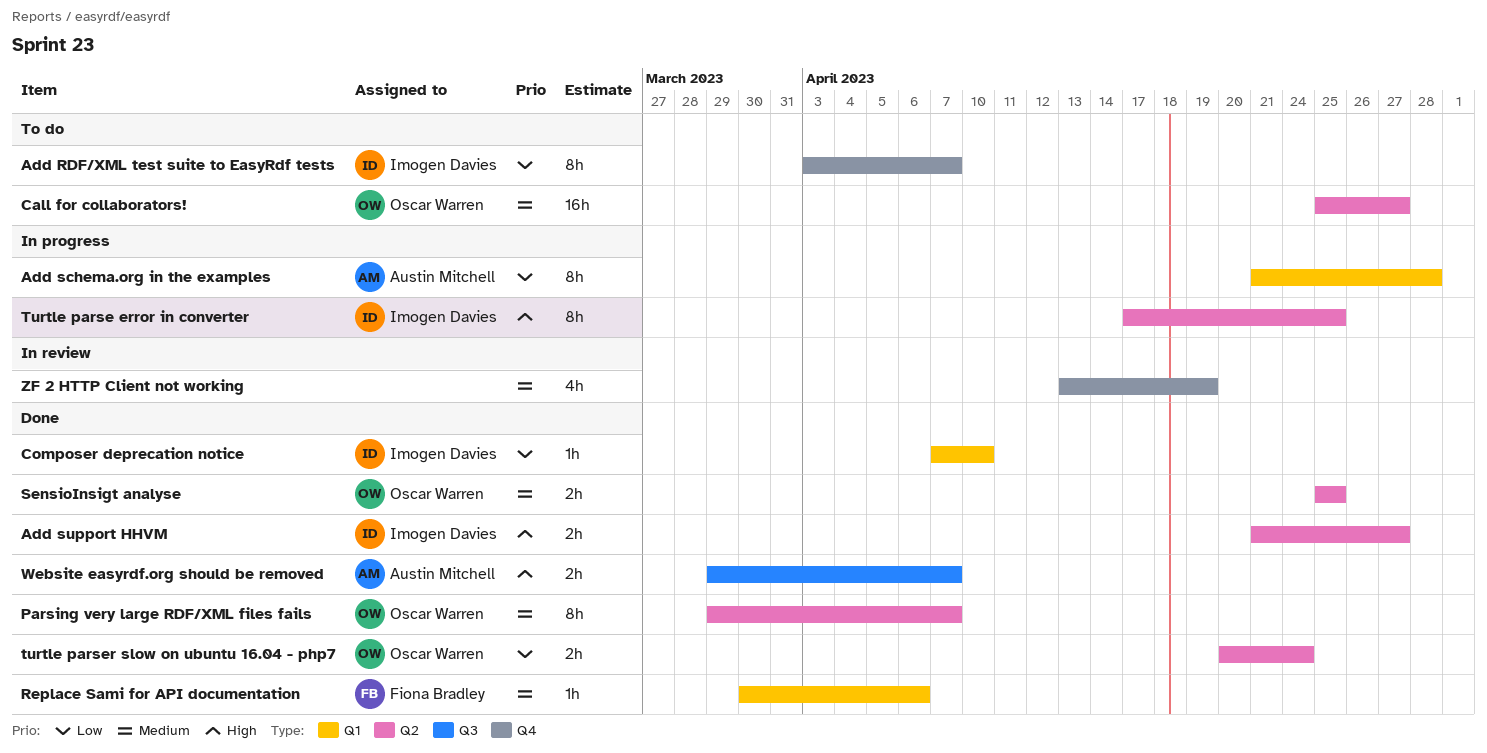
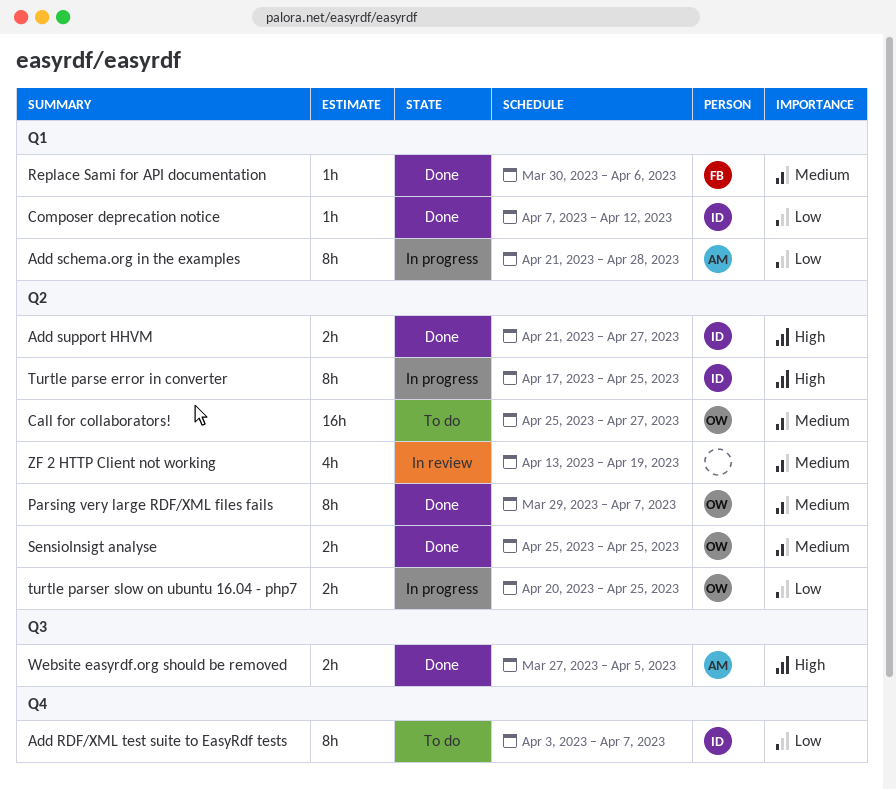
Composer deprecation notice, due: Apr 10 -> Apr 12
turtle parser slow on ubuntu 16.04 - php7, status: Done -> In progress
turtle parser slow on ubuntu 16.04 - php7, due: Apr 24 -> Apr 25
Website easyrdf.org should be removed, start: Mar 29 -> Mar 27
Website easyrdf.org should be removed, due: Apr 7 -> Apr 5
ZF 2 HTTP Client not working, label: Q4 -> Q2

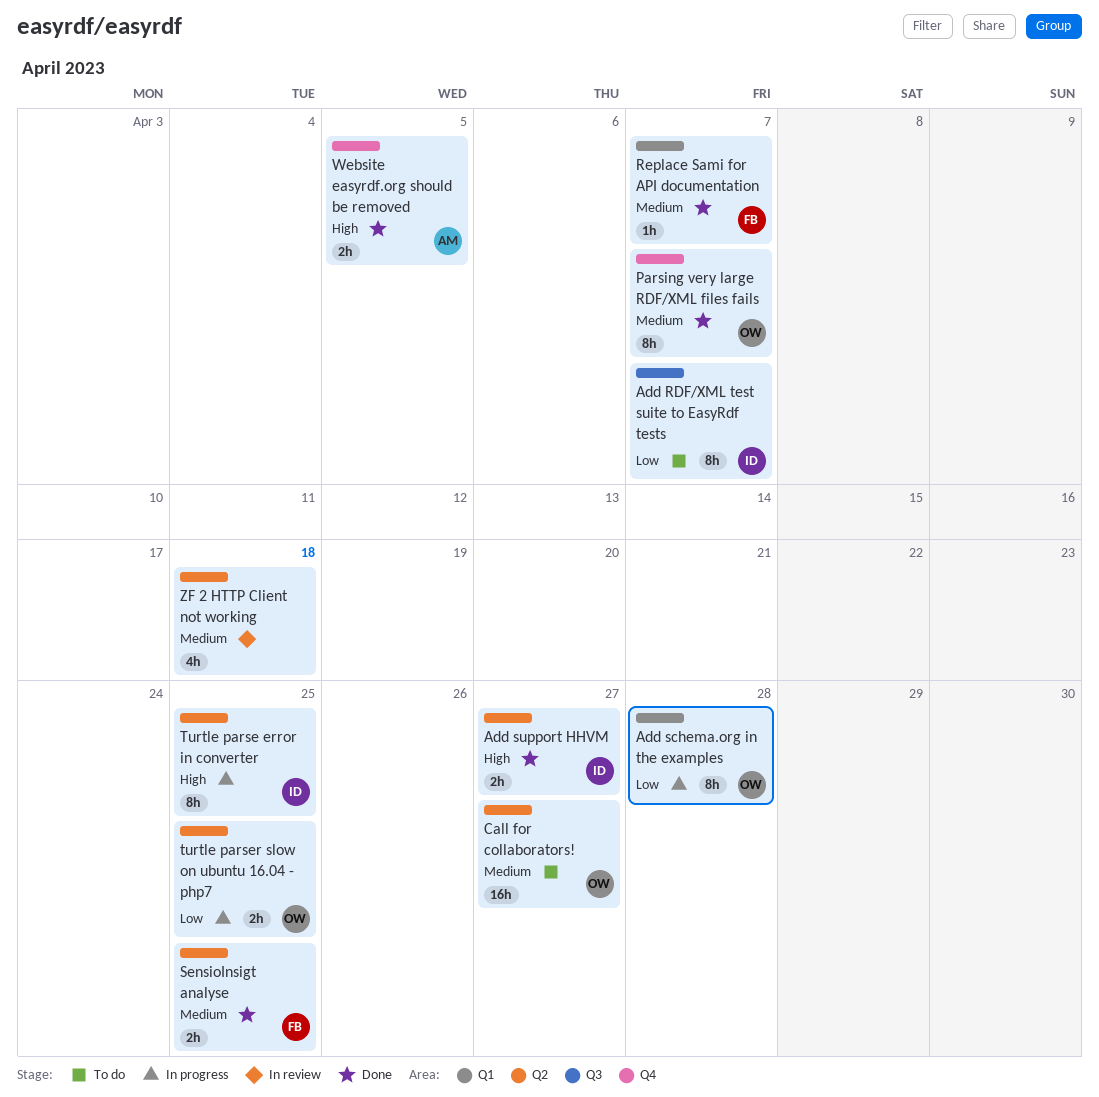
Add RDF/XML test suite to EasyRdf tests, label: Q4 -> Q3
Add schema.org in the examples, owner: AM -> OW
Composer deprecation notice: present -> none
Parsing very large RDF/XML files fails, label: Q2 -> Q4
Replace Sami for API documentation, due: Apr 6 -> Apr 7
SensioInsigt analyse, owner: OW -> FB
Website easyrdf.org should be removed, label: Q3 -> Q4
ZF 2 HTTP Client not working, due: Apr 19 -> Apr 18

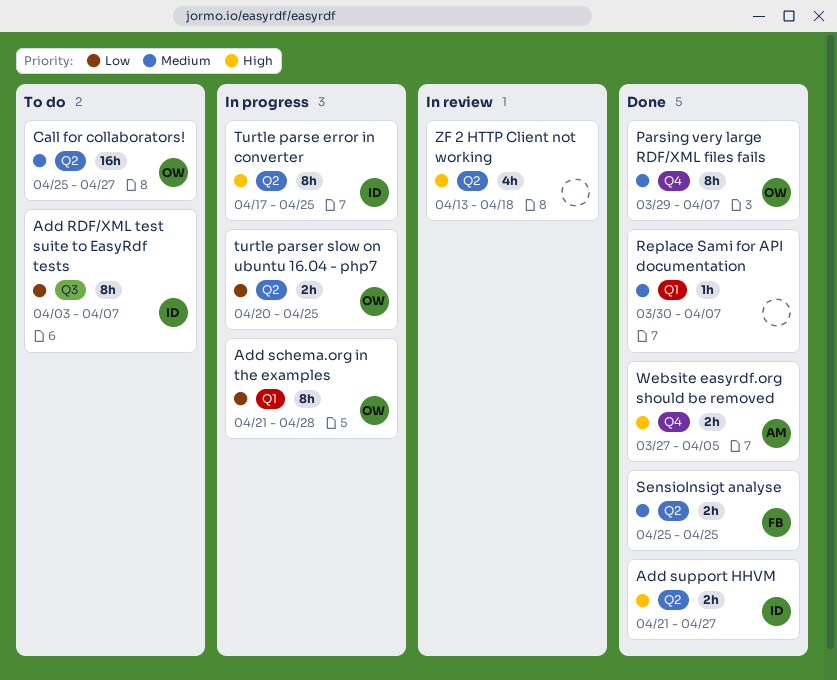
Replace Sami for API documentation, owner: FB -> none
ZF 2 HTTP Client not working, priority: Medium -> High

